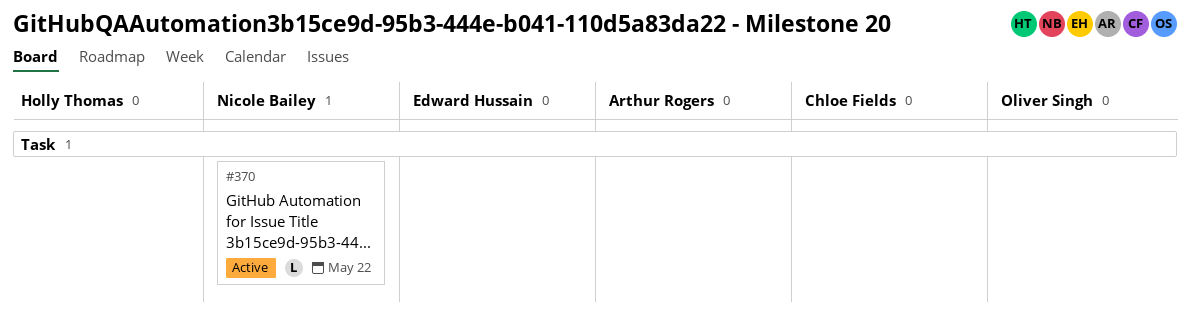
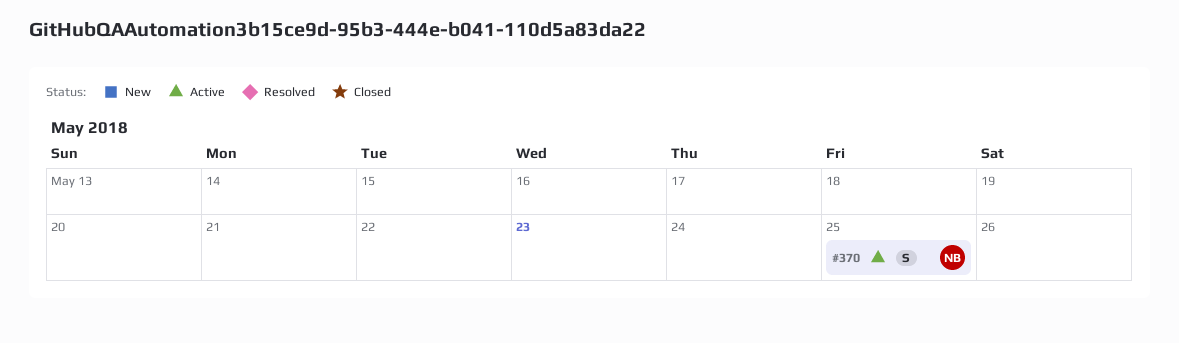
#370, estimate: L -> S
#370, due: May 22 -> May 25

